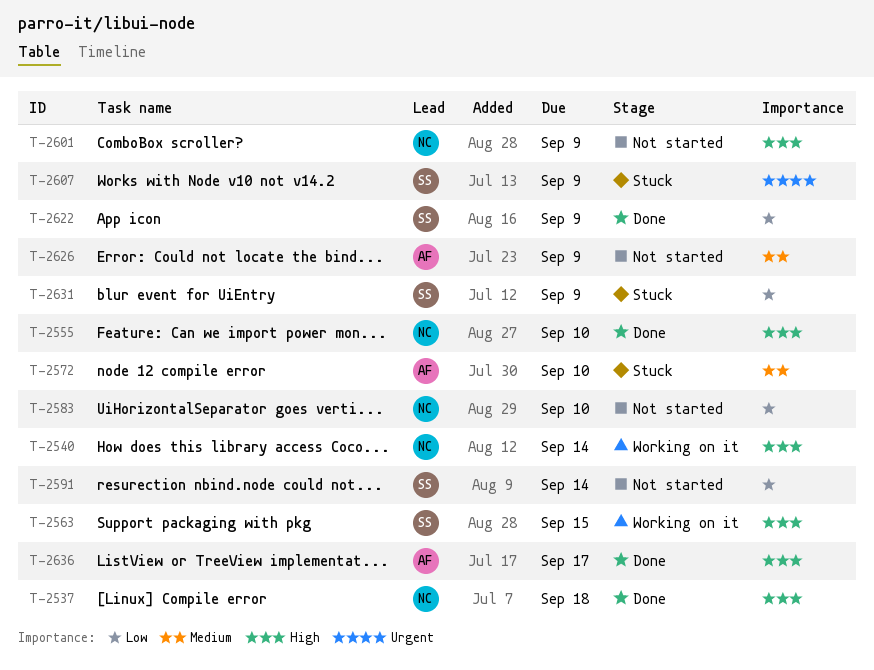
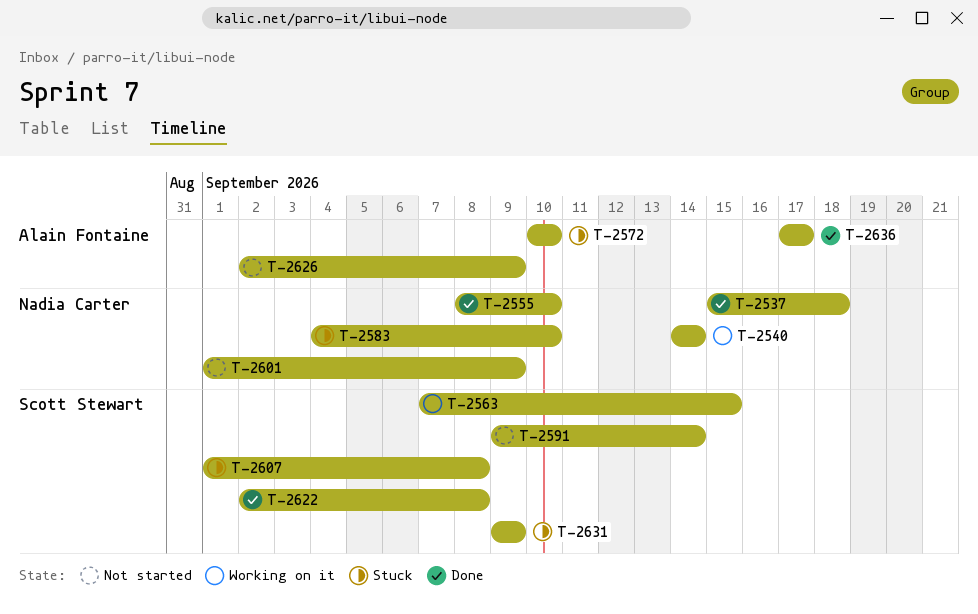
T-2583, status: Not started -> Stuck
T-2607, due: Sep 9 -> Sep 8
T-2622, due: Sep 9 -> Sep 8

